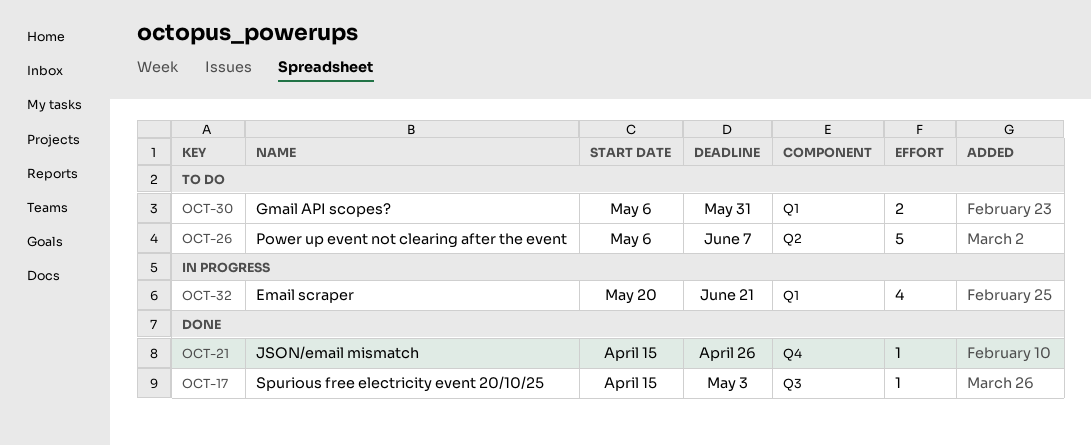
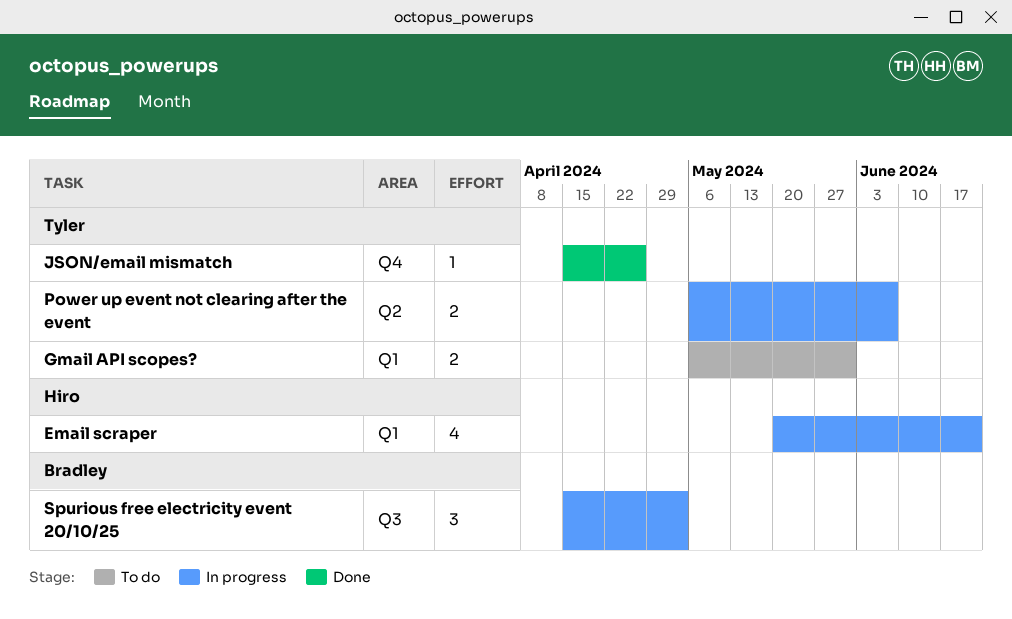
Power up event not clearing after the event, status: To do -> In progress
Power up event not clearing after the event, estimate: 5 -> 2
Spurious free electricity event 20/10/25, status: Done -> In progress
Spurious free electricity event 20/10/25, estimate: 1 -> 3

